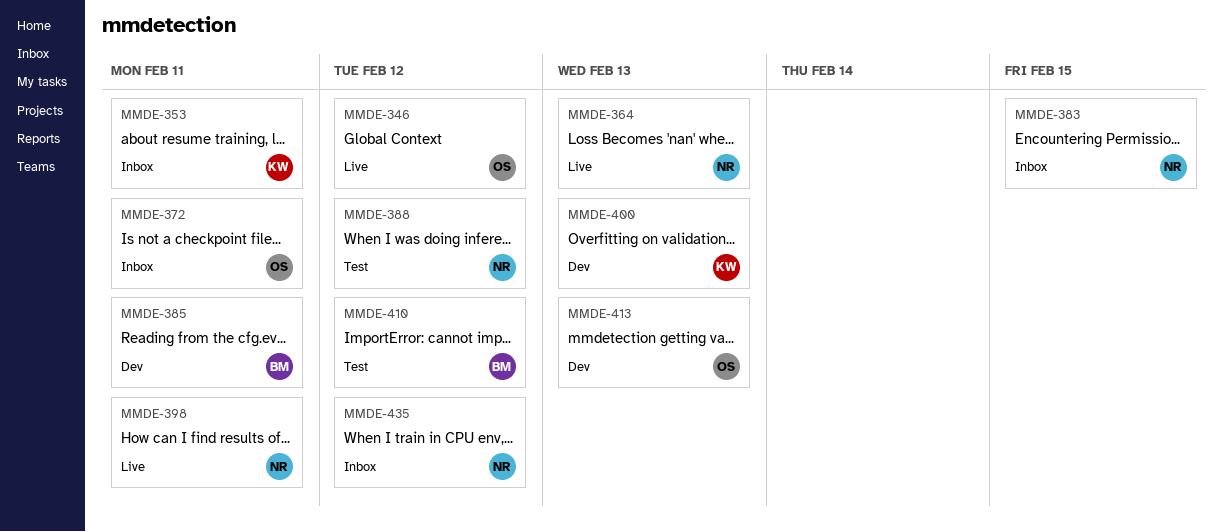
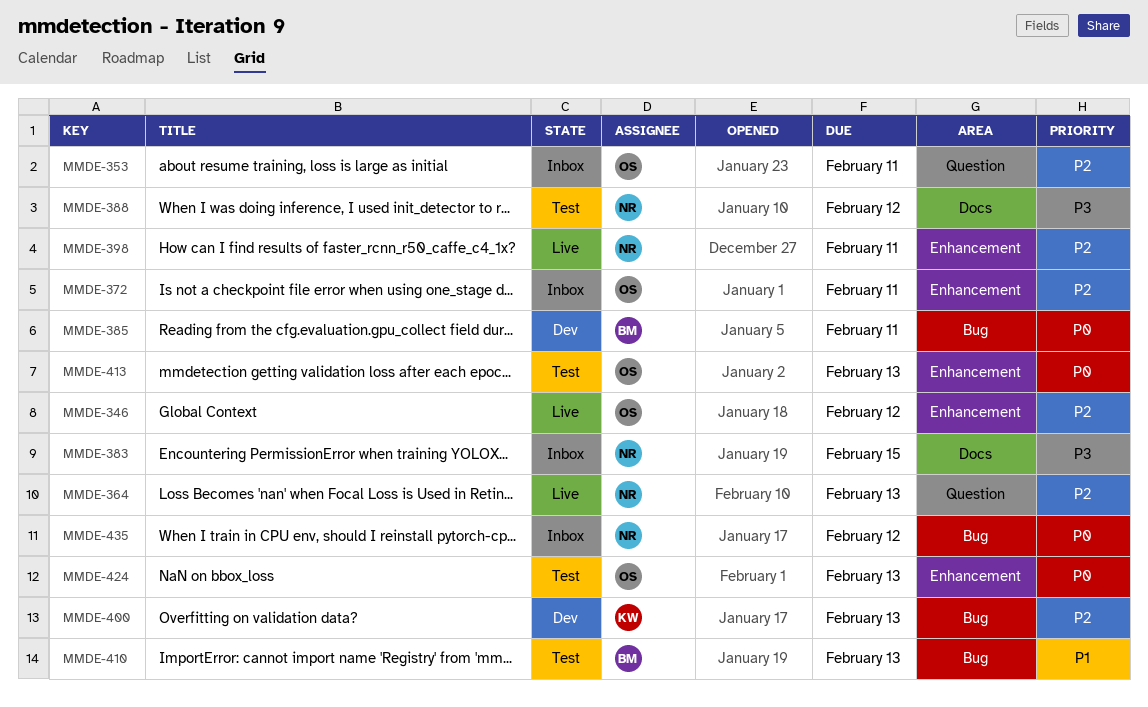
MMDE-353, owner: KW -> OS
MMDE-410, due: Feb 12 -> Feb 13
MMDE-413, status: Dev -> Test
MMDE-424: none -> present

